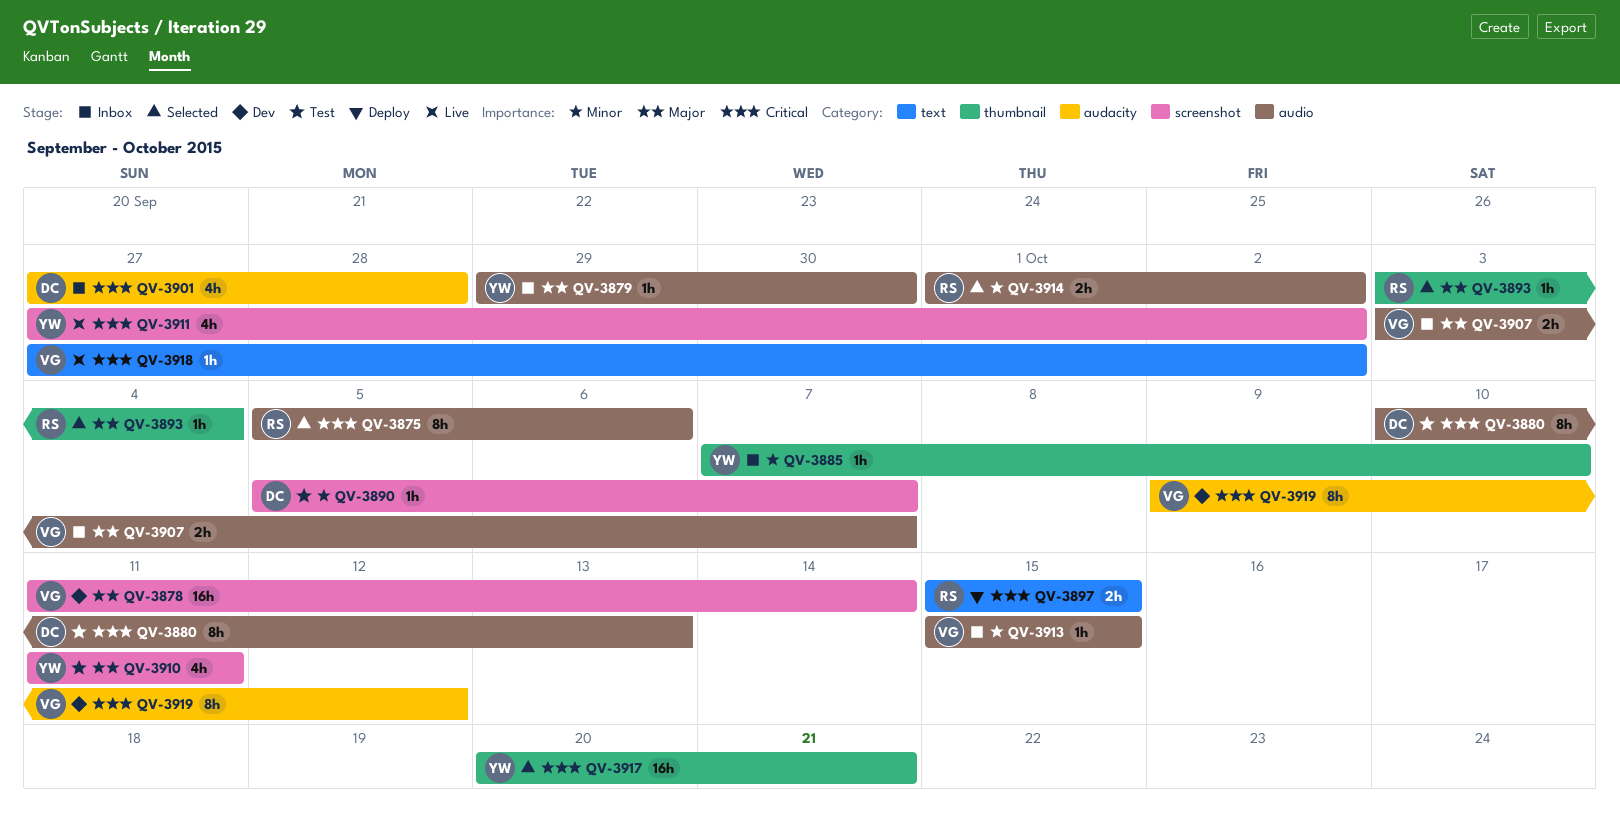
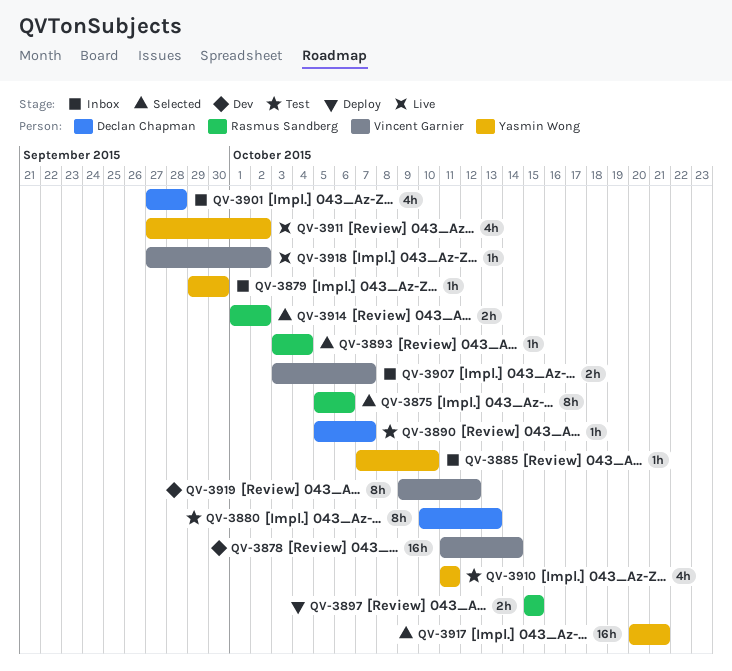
QV-3913: present -> none

